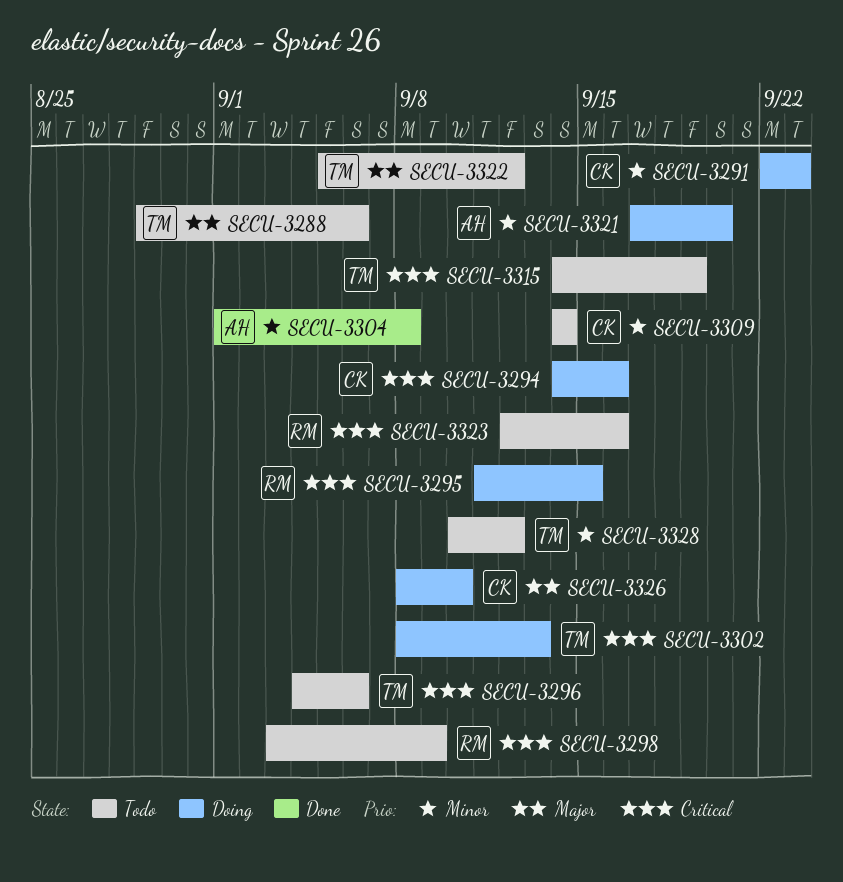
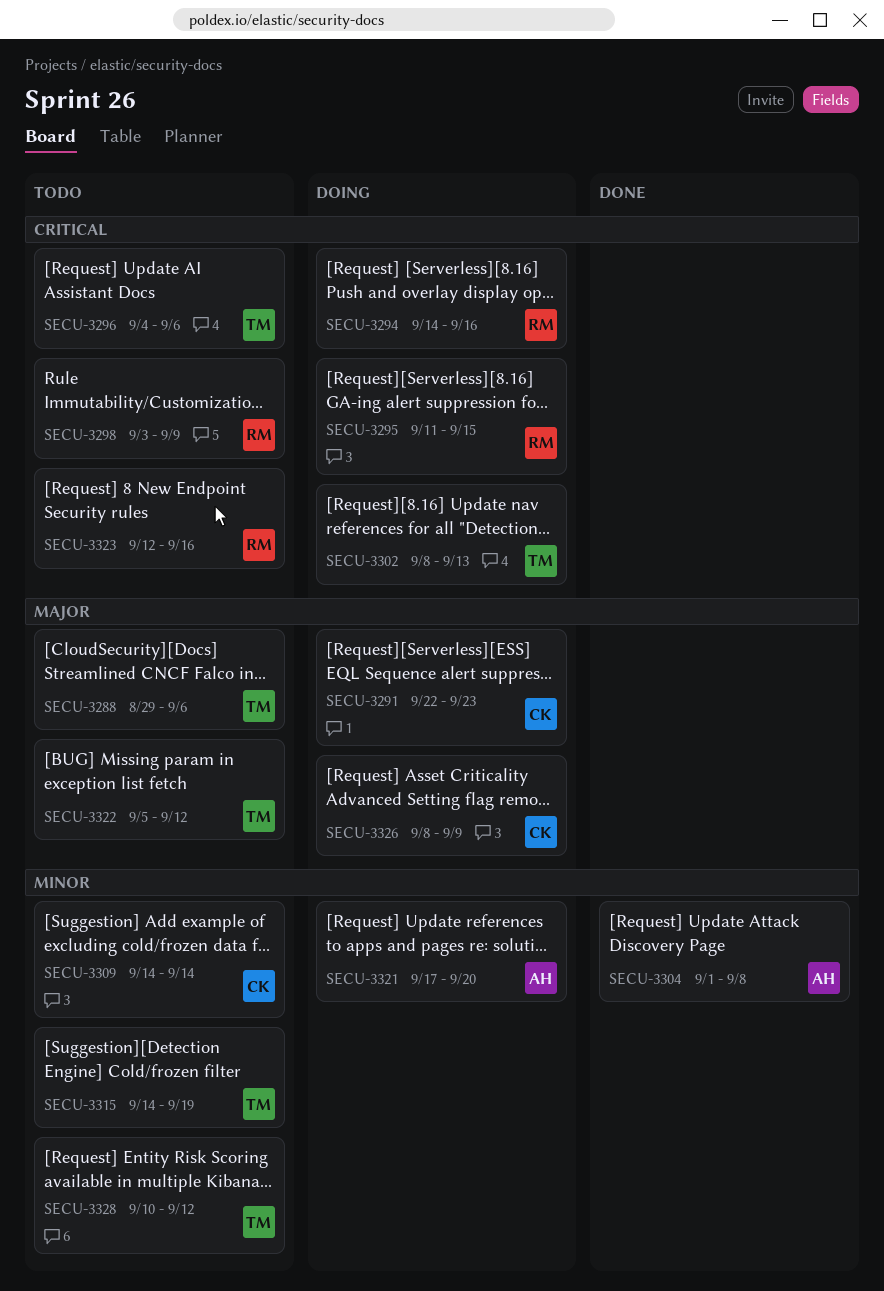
SECU-3291, priority: Minor -> Major
SECU-3294, owner: CK -> RM
SECU-3315, priority: Critical -> Minor
SECU-3326, due: Sep 10 -> Sep 9

